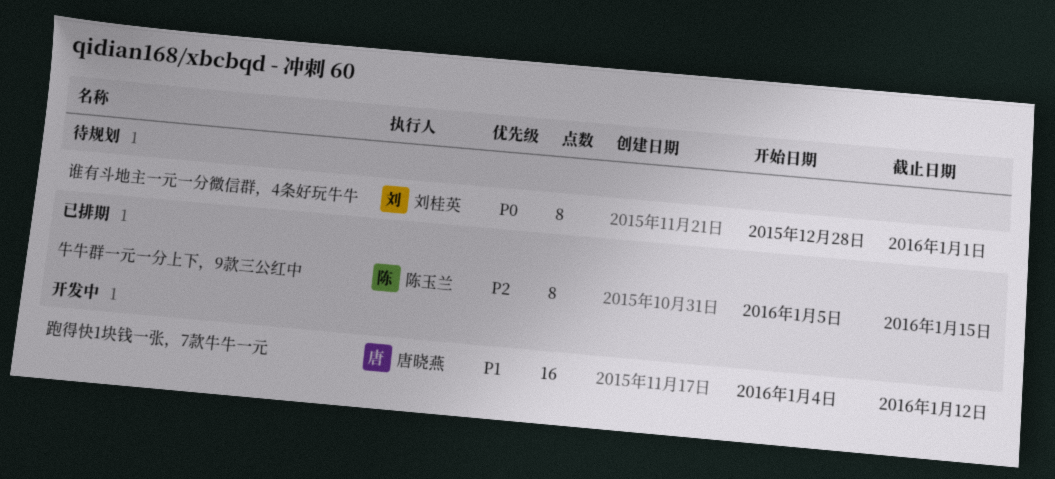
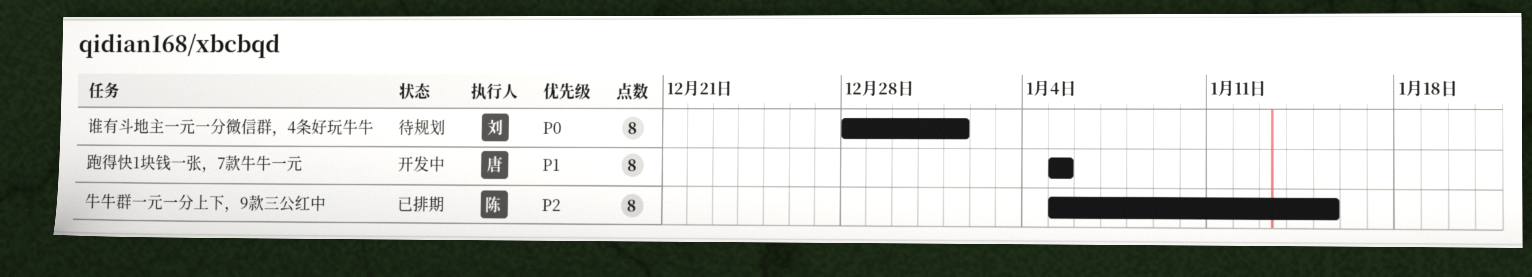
跑得快1块钱一张，7款牛牛一元, estimate: 16 -> 8
跑得快1块钱一张，7款牛牛一元, start: Jan 4 -> Jan 5
跑得快1块钱一张，7款牛牛一元, due: Jan 12 -> Jan 5

